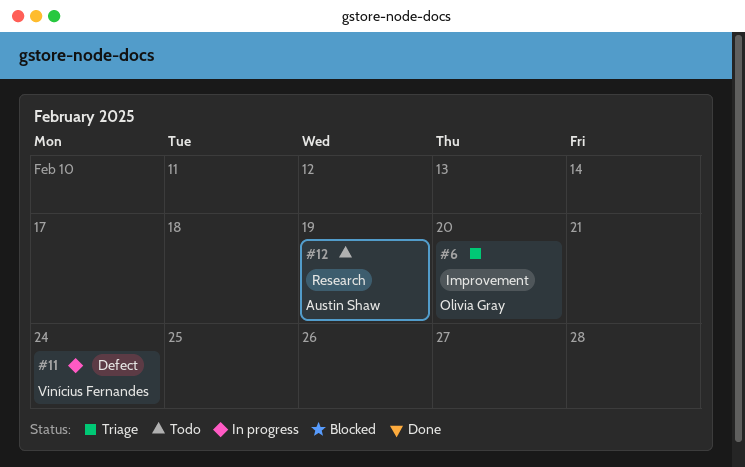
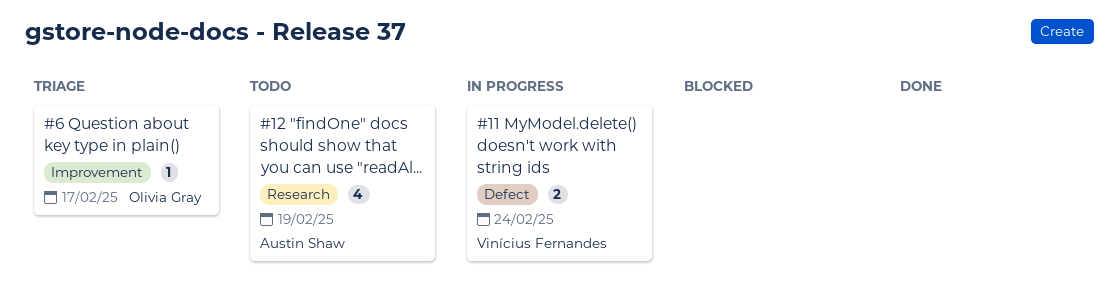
#6, due: Feb 20 -> Feb 17

